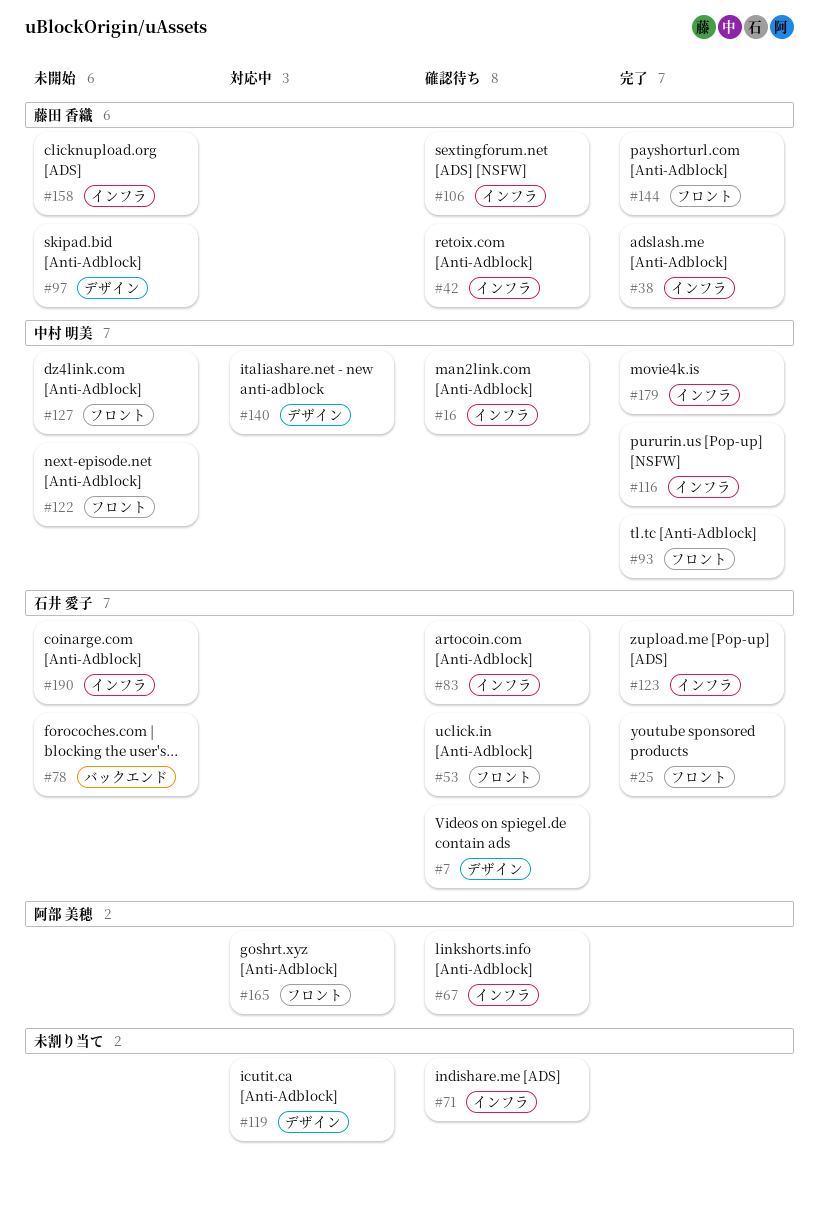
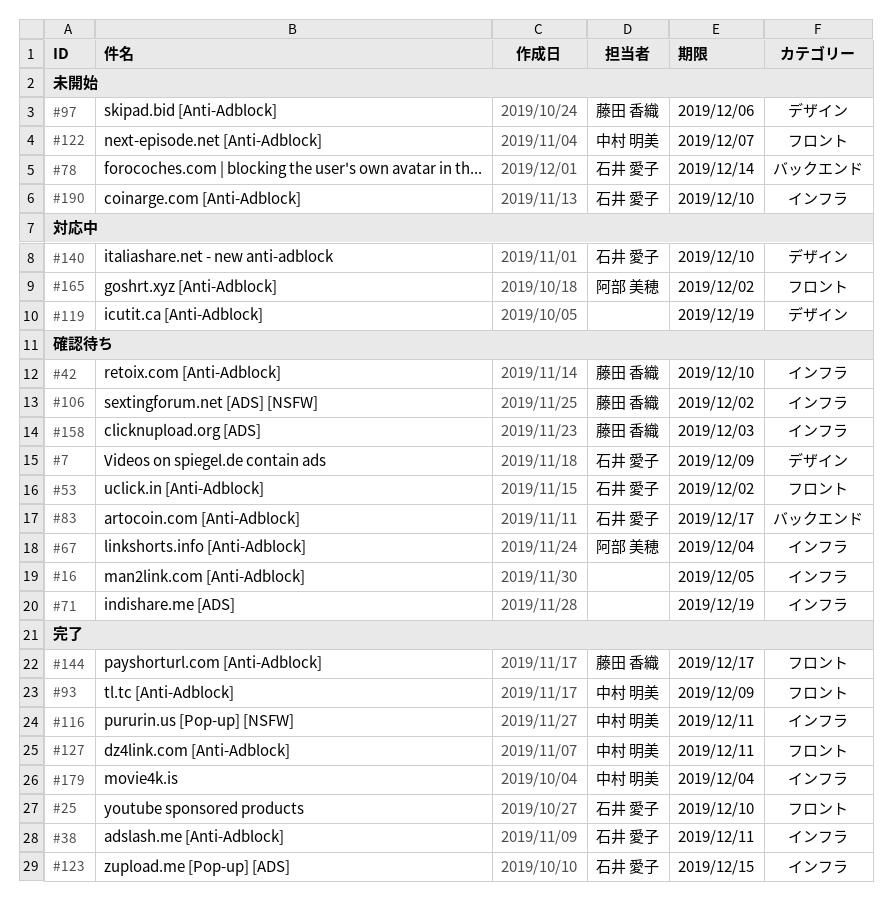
#16, owner: 中村 明美 -> none
#38, owner: 藤田 香織 -> 石井 愛子
#83, label: インフラ -> バックエンド
#127, status: 未開始 -> 完了
#140, owner: 中村 明美 -> 石井 愛子
#158, status: 未開始 -> 確認待ち

